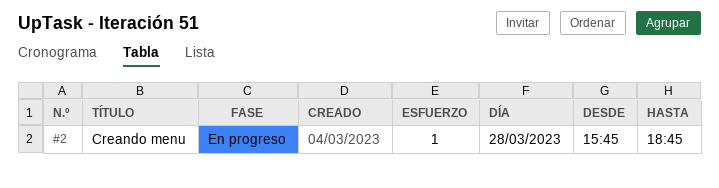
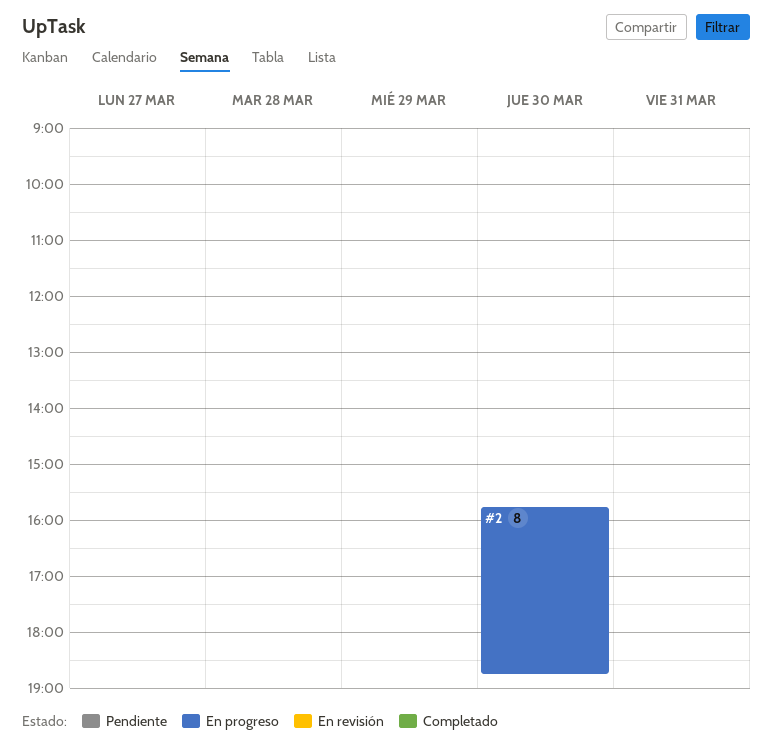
#2, estimate: 1 -> 8
#2, day: Mar 28 -> Mar 30

